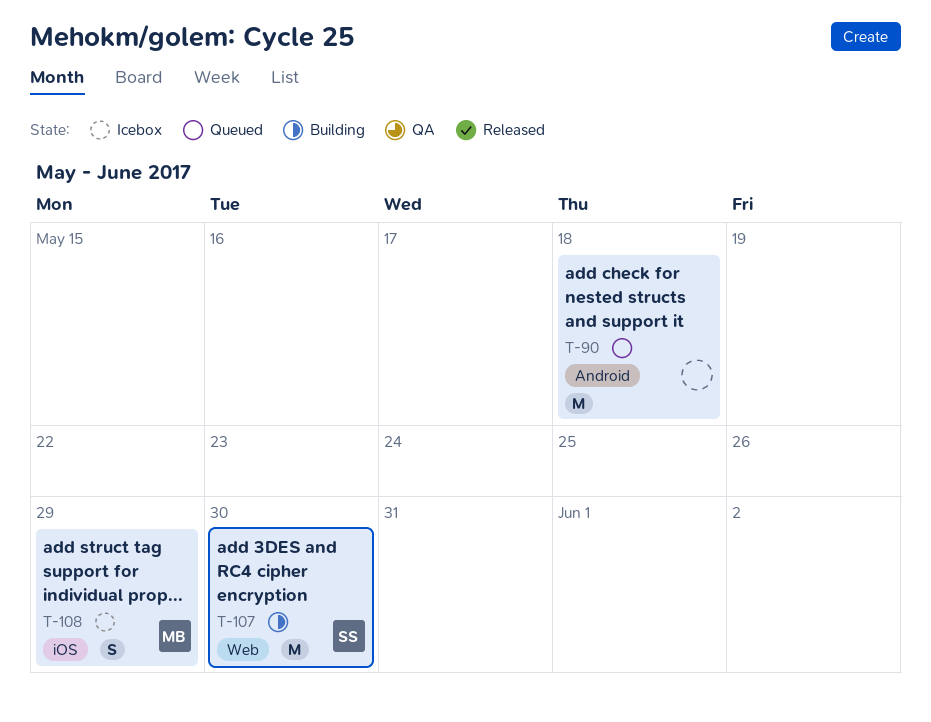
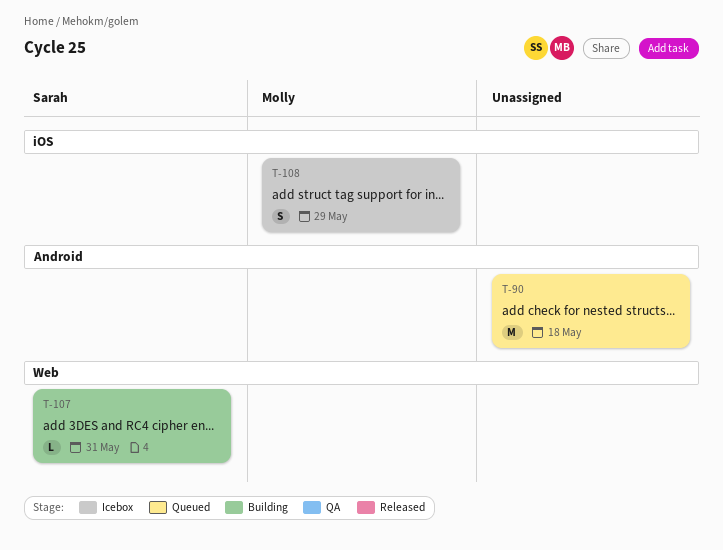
T-107, estimate: M -> L
T-107, due: May 30 -> May 31

